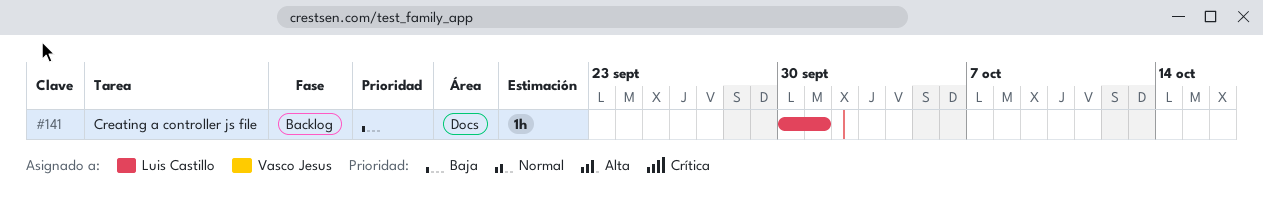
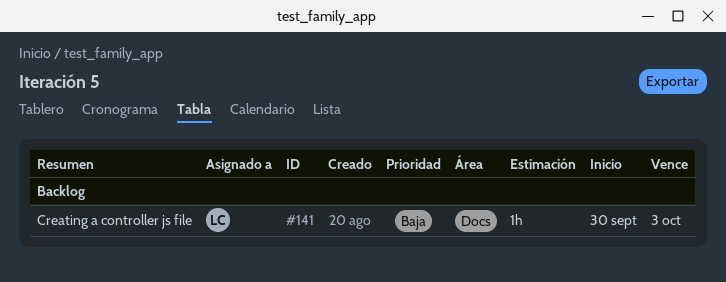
#141, due: Oct 1 -> Oct 3

